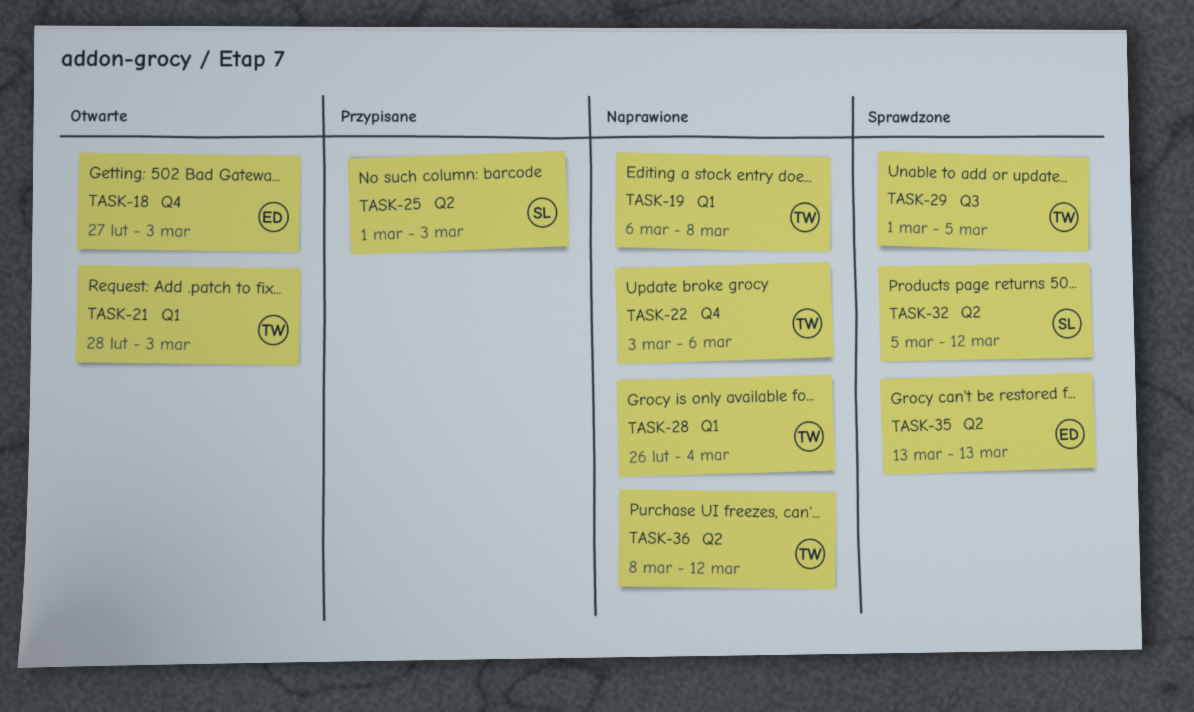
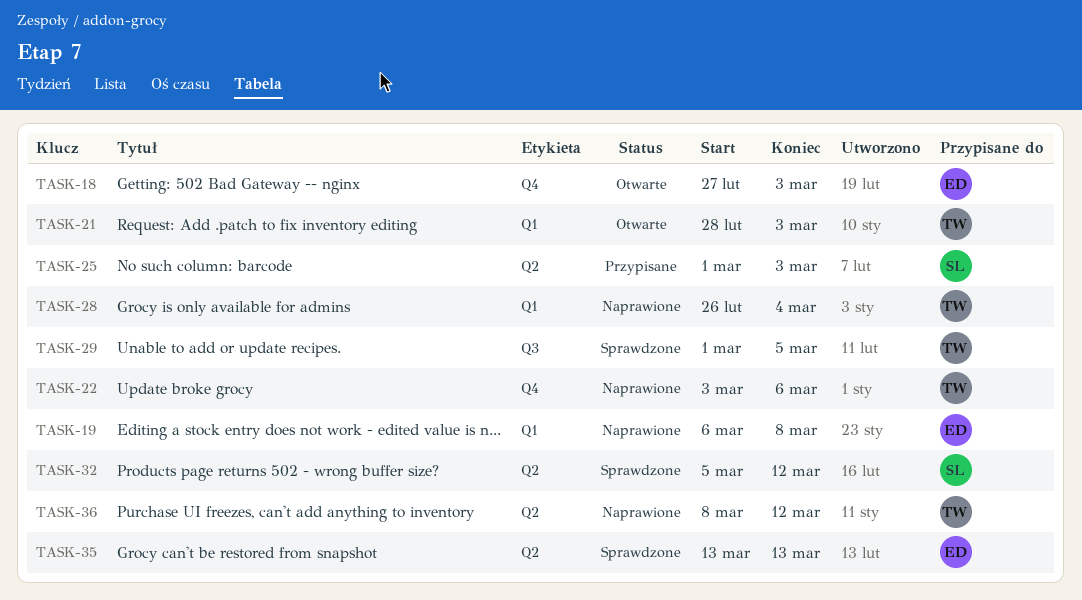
TASK-19, owner: TW -> ED

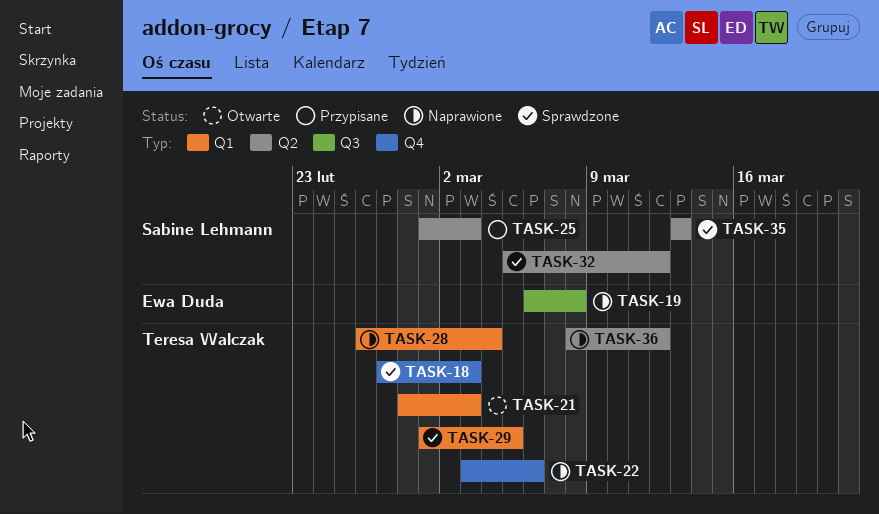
TASK-18, status: Otwarte -> Sprawdzone
TASK-18, owner: Ewa Duda -> Teresa Walczak
TASK-19, label: Q1 -> Q3
TASK-29, label: Q3 -> Q1
TASK-35, owner: Ewa Duda -> Sabine Lehmann

